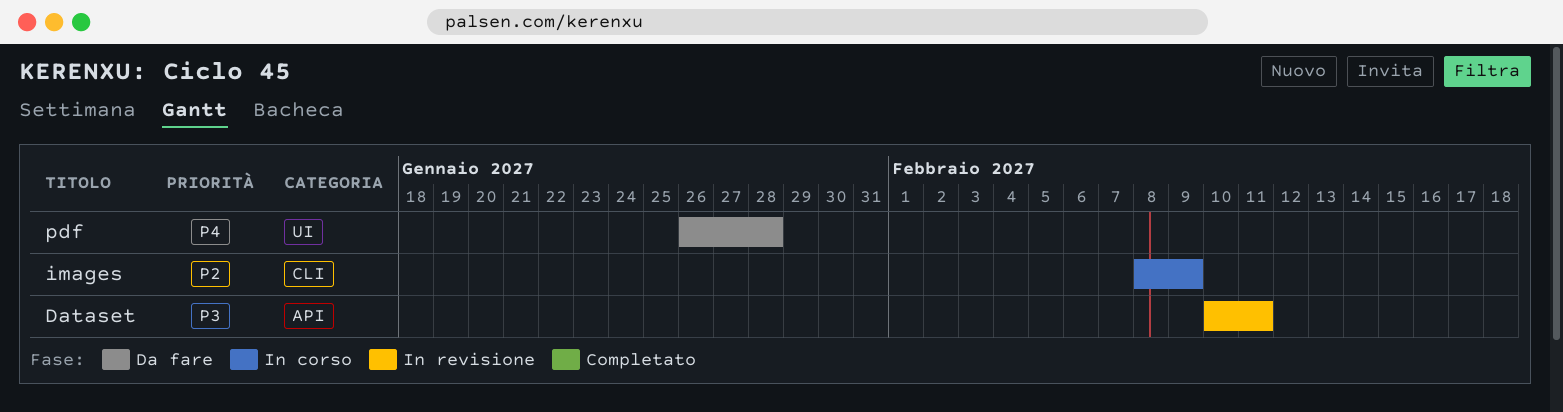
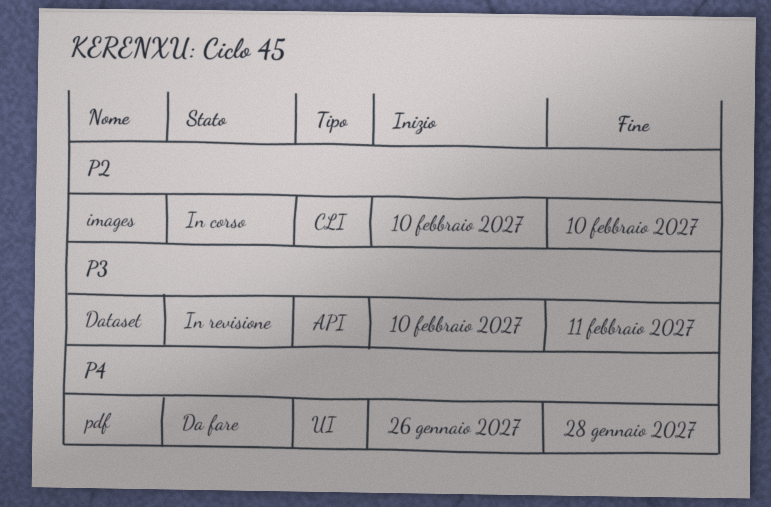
images, start: Feb 8 -> Feb 10
images, due: Feb 9 -> Feb 10

